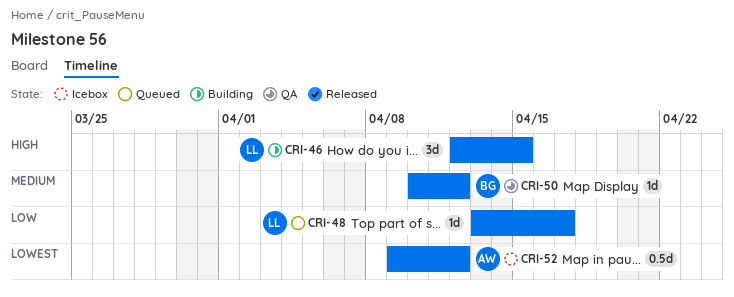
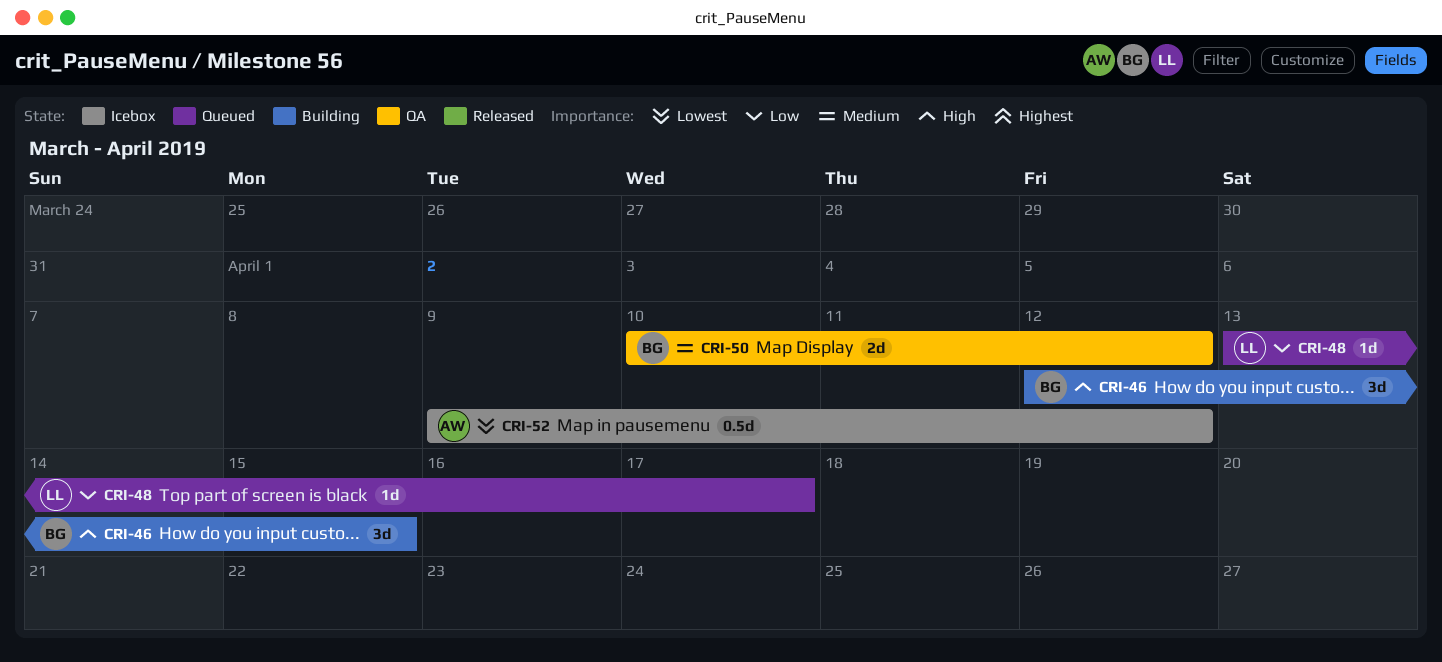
CRI-46, owner: LL -> BG
CRI-50, estimate: 1d -> 2d

